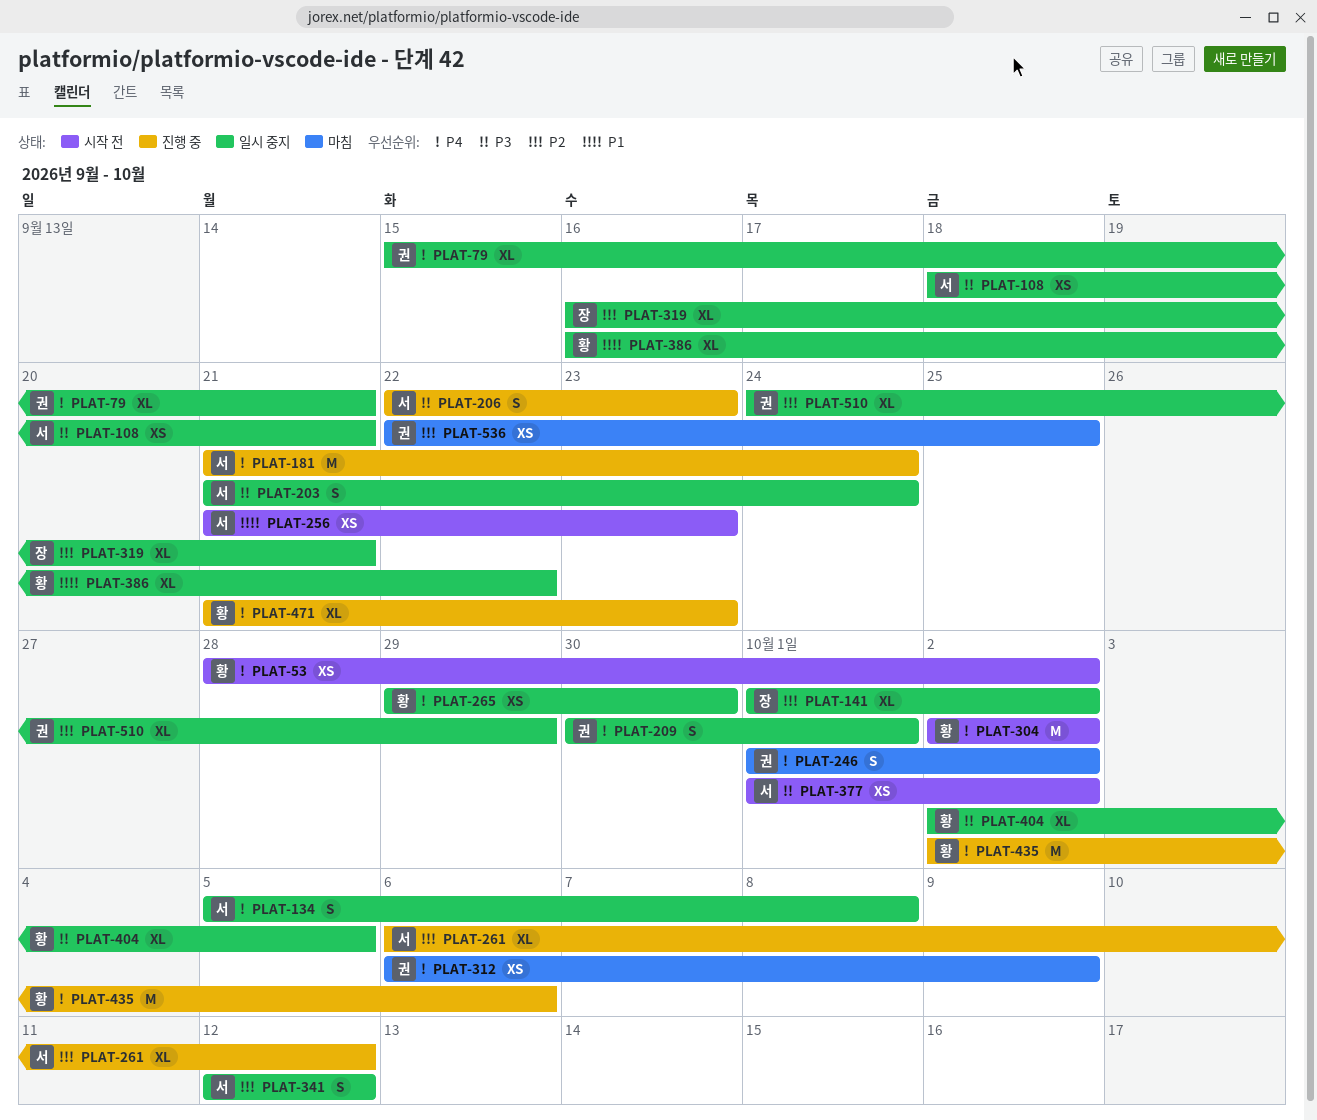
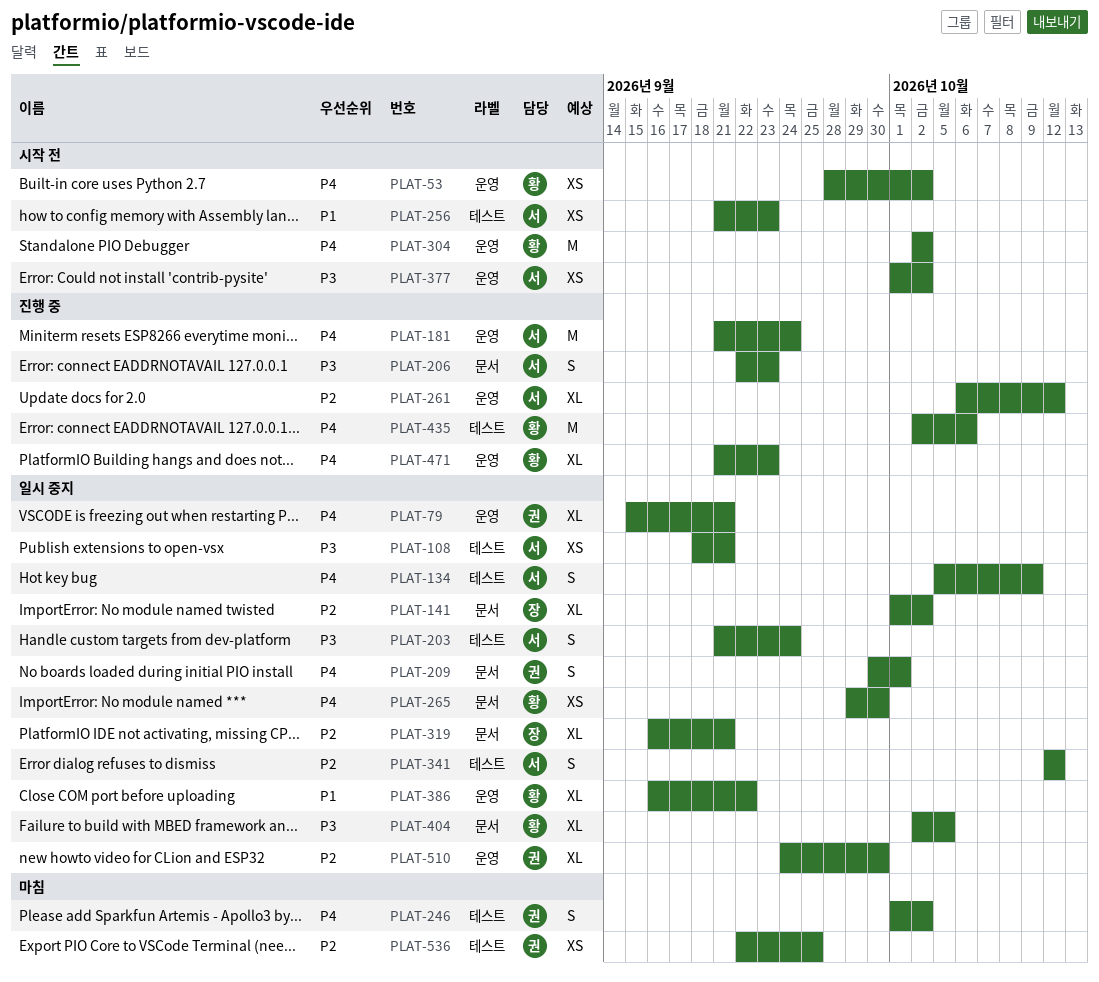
PLAT-134, due: Oct 8 -> Oct 9
PLAT-312: present -> none
PLAT-510, due: Sep 29 -> Sep 30

